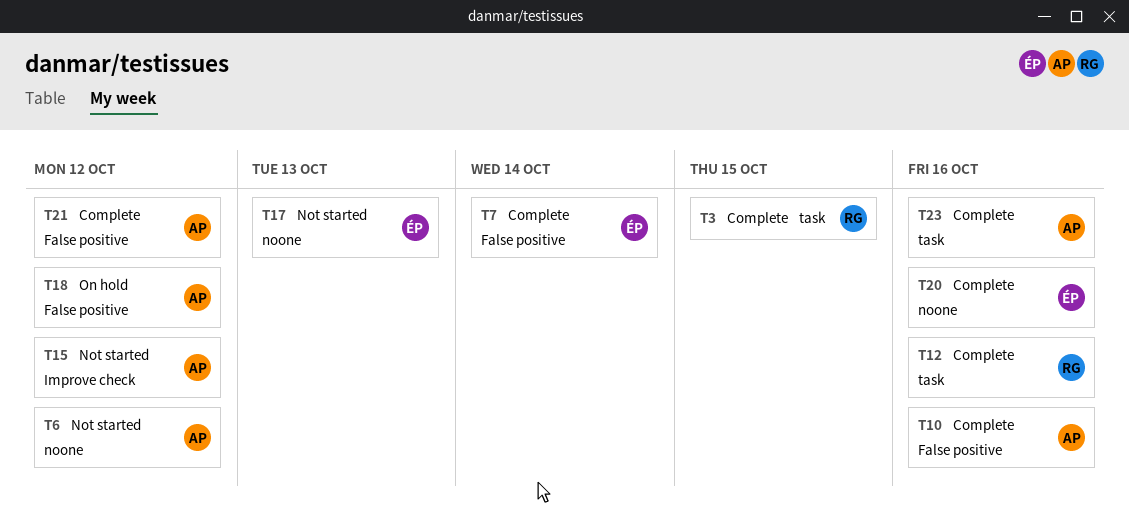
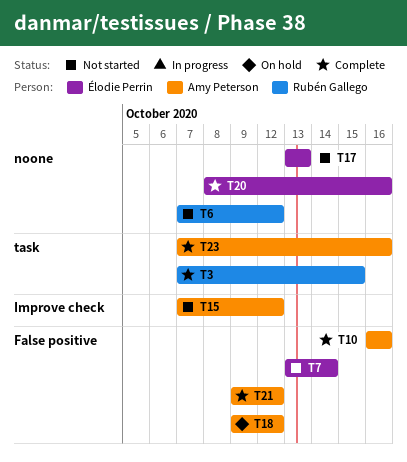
T6, owner: Amy Peterson -> Rubén Gallego
T7, status: Complete -> Not started
T12: present -> none

